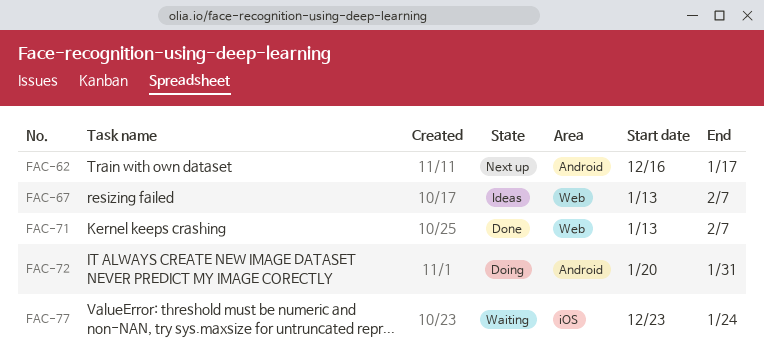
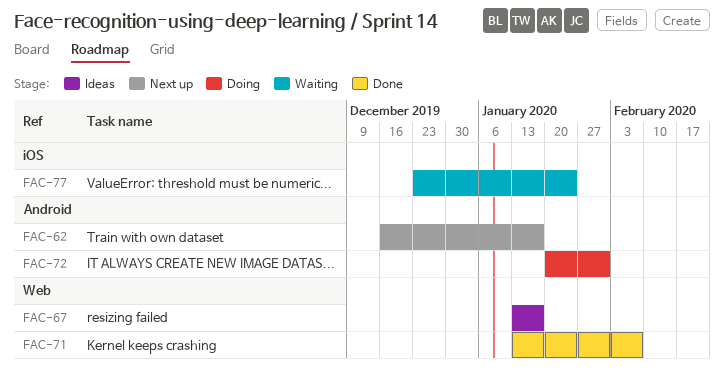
FAC-67, due: Feb 7 -> Jan 17

